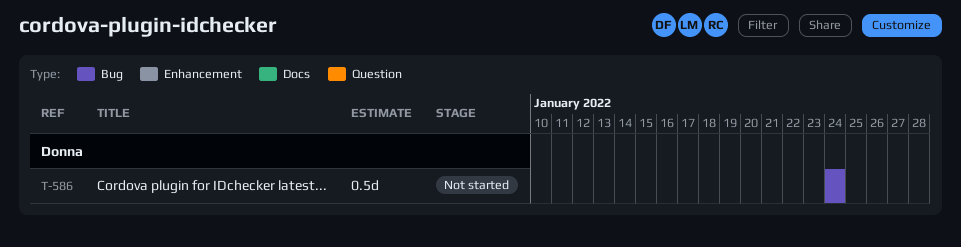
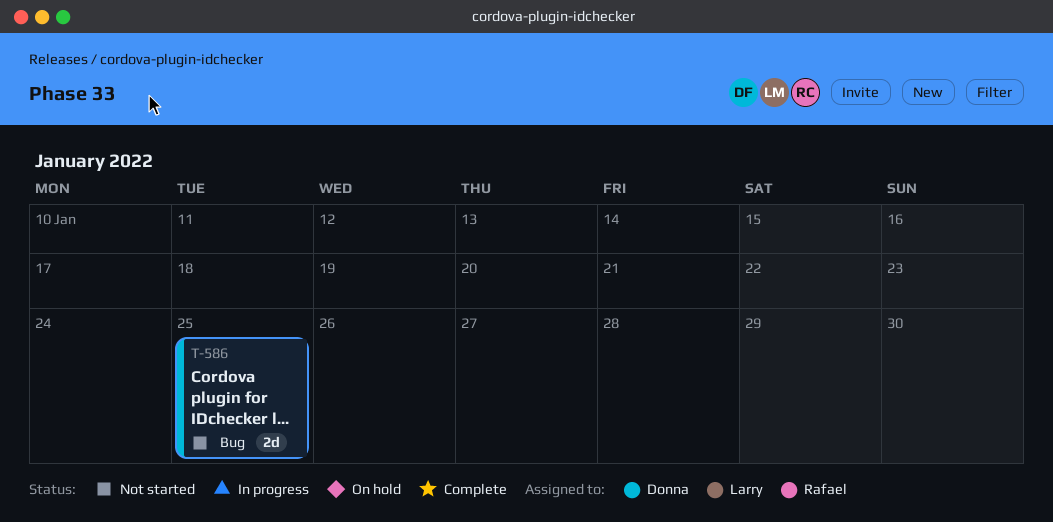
T-586, estimate: 0.5d -> 2d
T-586, due: Jan 24 -> Jan 25

